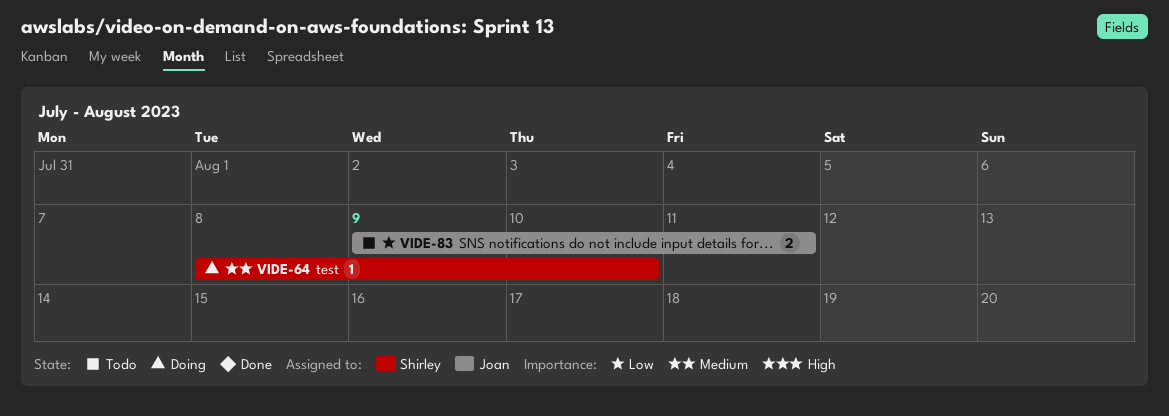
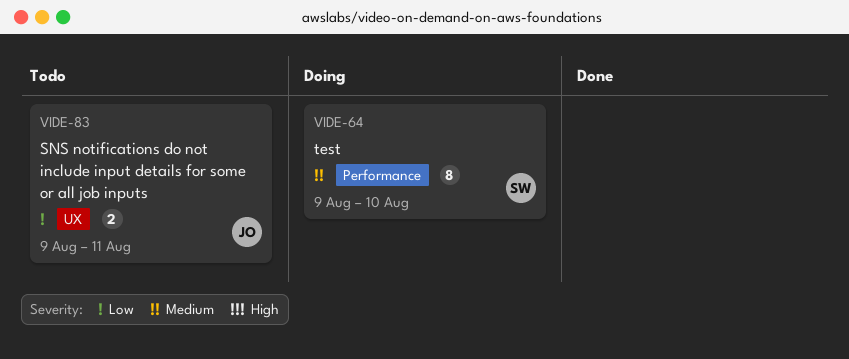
VIDE-64, estimate: 1 -> 8
VIDE-64, start: Aug 8 -> Aug 9

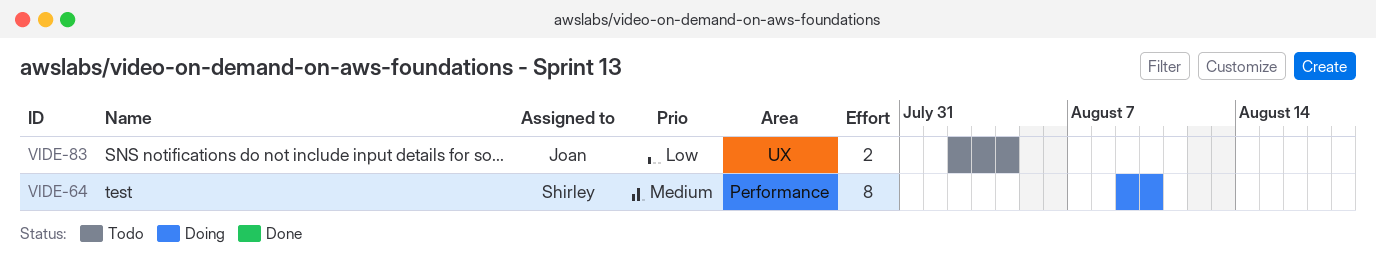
VIDE-83, start: Aug 9 -> Aug 2
VIDE-83, due: Aug 11 -> Aug 4

